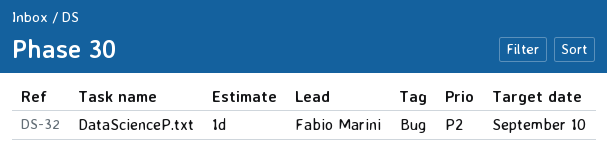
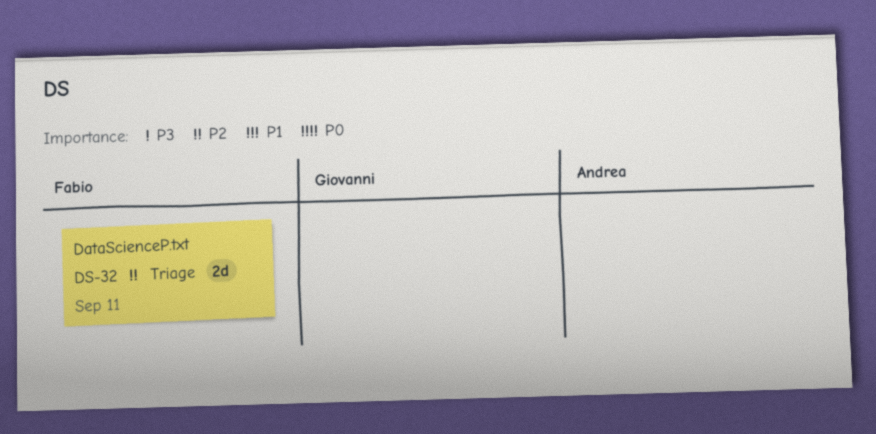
DS-32, estimate: 1d -> 2d
DS-32, due: Sep 10 -> Sep 11

